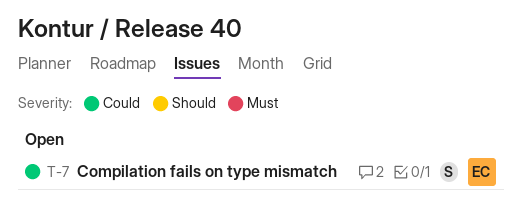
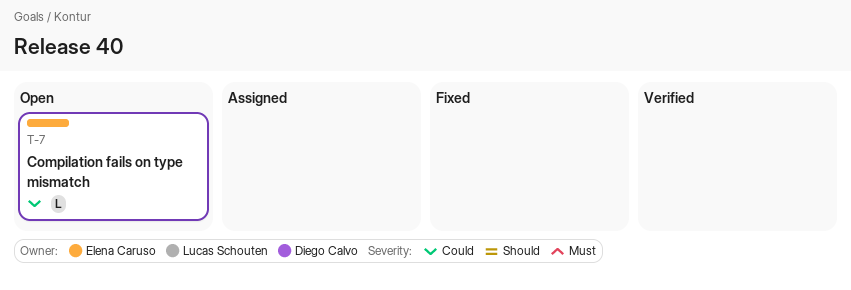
T-7, estimate: S -> L

